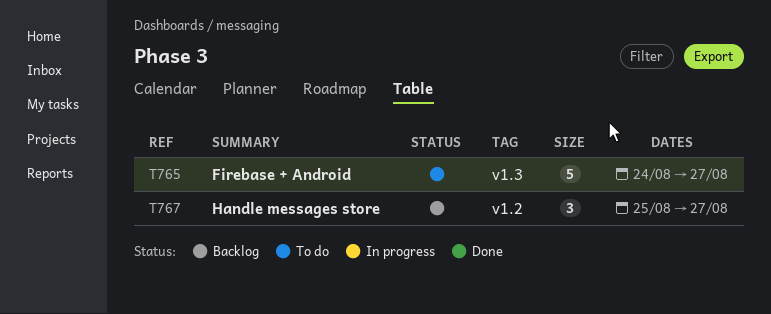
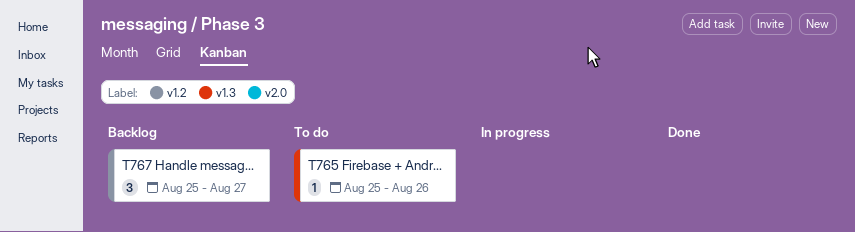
T765, estimate: 5 -> 1
T765, start: Aug 24 -> Aug 25
T765, due: Aug 27 -> Aug 26

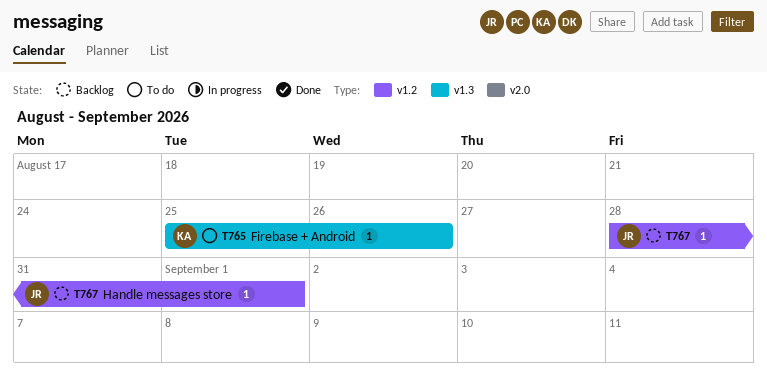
T767, estimate: 3 -> 1
T767, start: Aug 25 -> Aug 28
T767, due: Aug 27 -> Sep 1

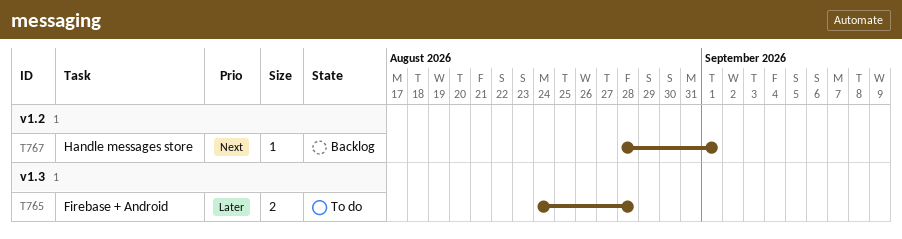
T765, estimate: 1 -> 2
T765, start: Aug 25 -> Aug 24
T765, due: Aug 26 -> Aug 28

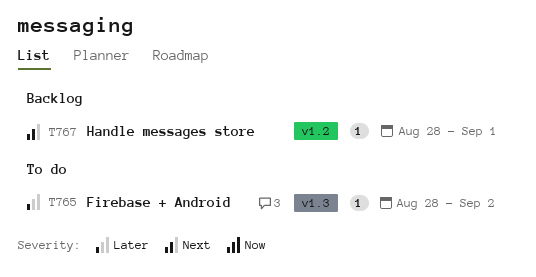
T765, estimate: 2 -> 1
T765, start: Aug 24 -> Aug 28
T765, due: Aug 28 -> Sep 2

